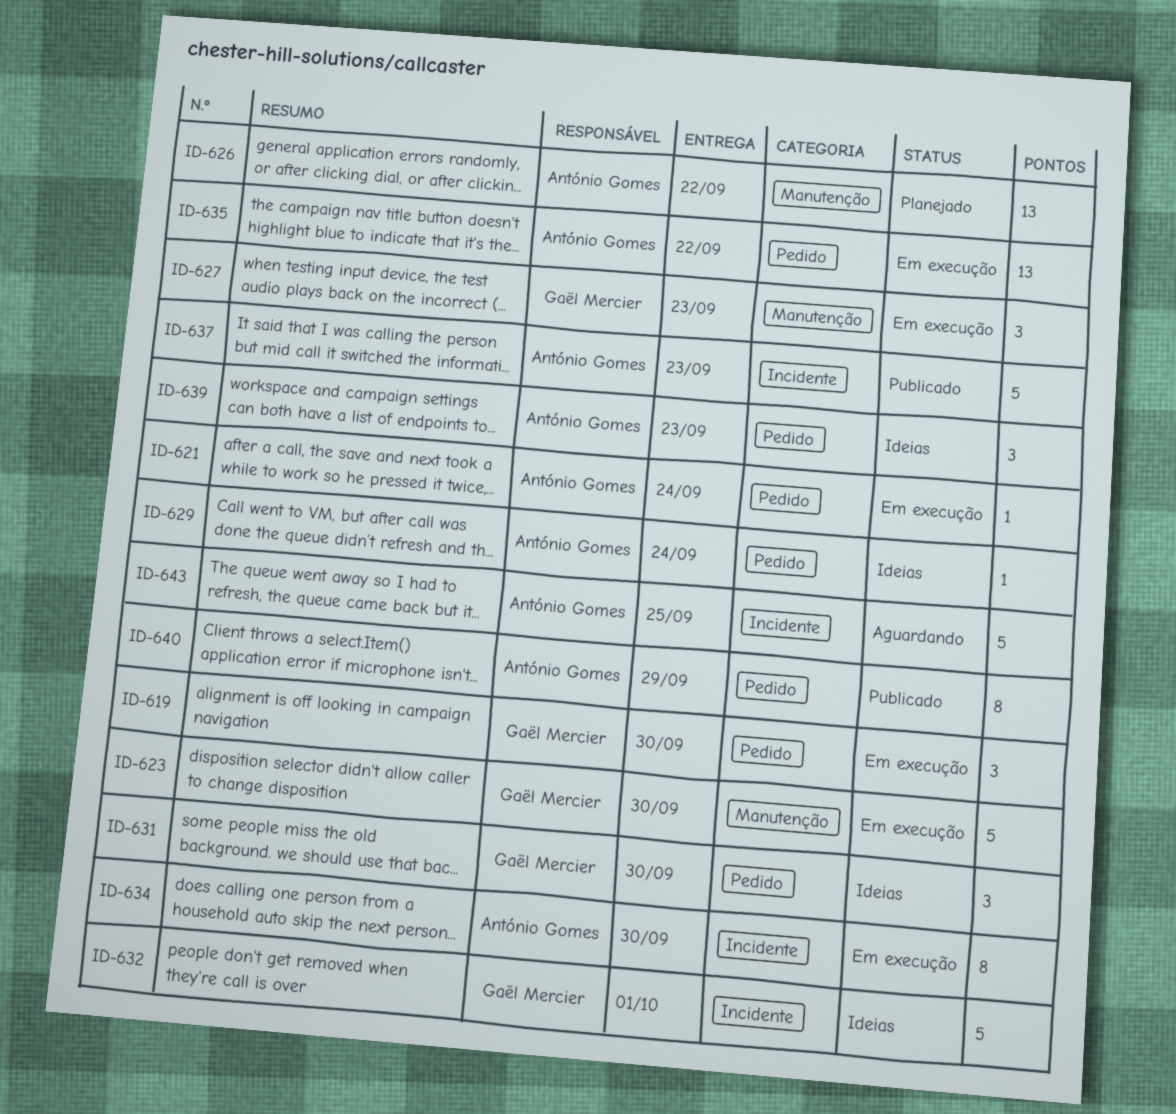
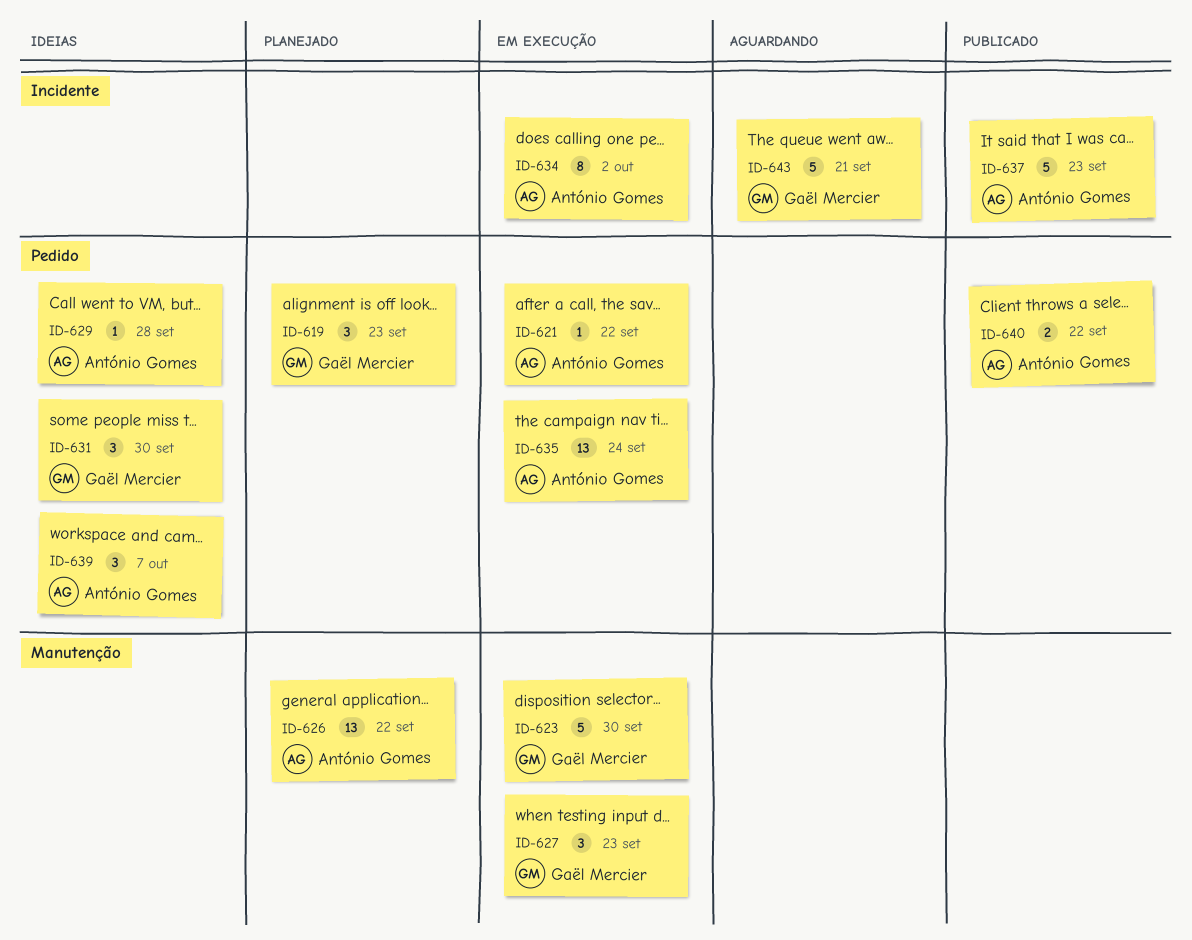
ID-619, status: Em execução -> Planejado
ID-619, due: Sep 30 -> Sep 23
ID-621, due: Sep 24 -> Sep 22
ID-629, due: Sep 24 -> Sep 28
ID-632: present -> none
ID-634, due: Sep 30 -> Oct 2
ID-635, due: Sep 22 -> Sep 24
ID-639, due: Sep 23 -> Oct 7
ID-640, estimate: 8 -> 2
ID-640, due: Sep 29 -> Sep 22
ID-643, owner: António Gomes -> Gaël Mercier
ID-643, due: Sep 25 -> Sep 21

